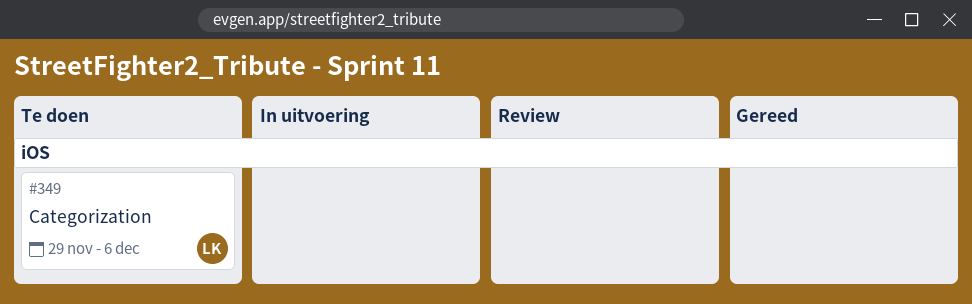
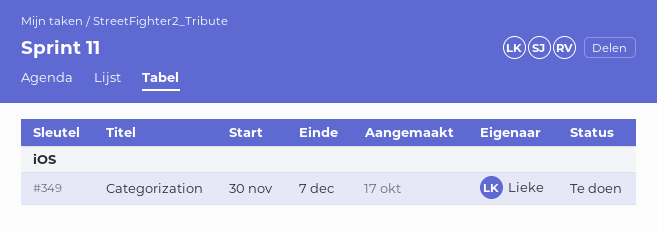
#349, start: Nov 29 -> Nov 30
#349, due: Dec 6 -> Dec 7

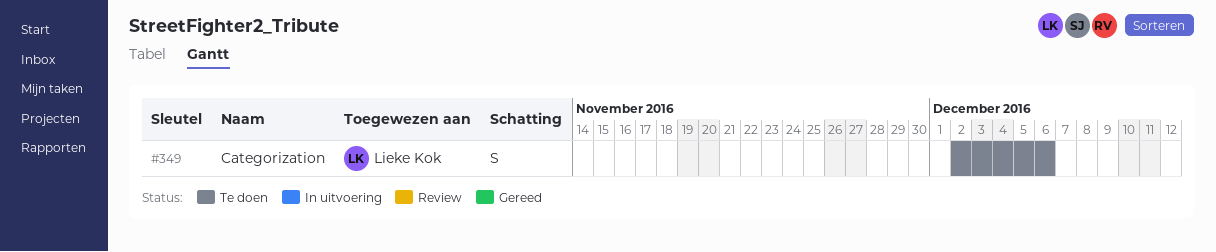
#349, start: Nov 30 -> Dec 2
#349, due: Dec 7 -> Dec 6

